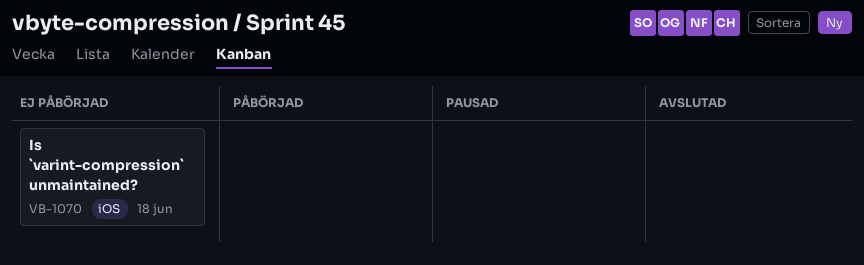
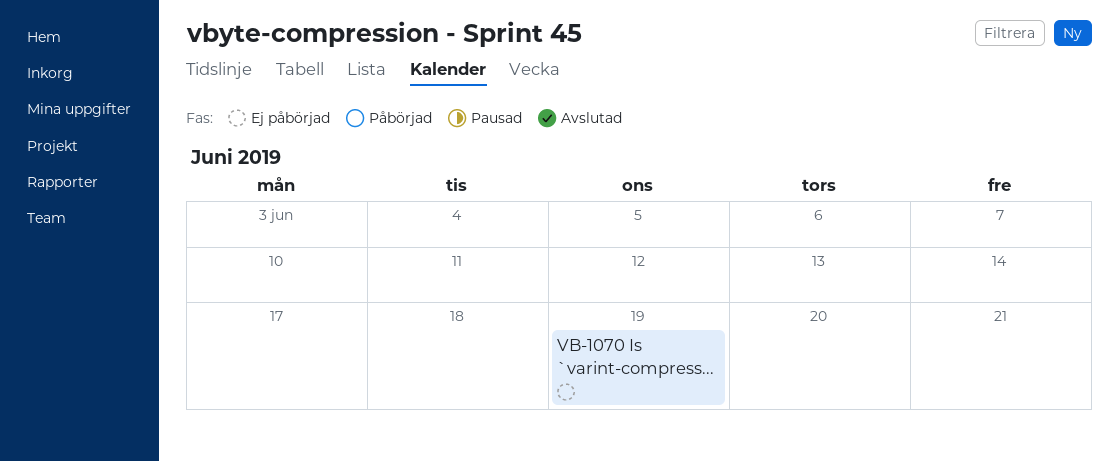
VB-1070, due: Jun 18 -> Jun 19

